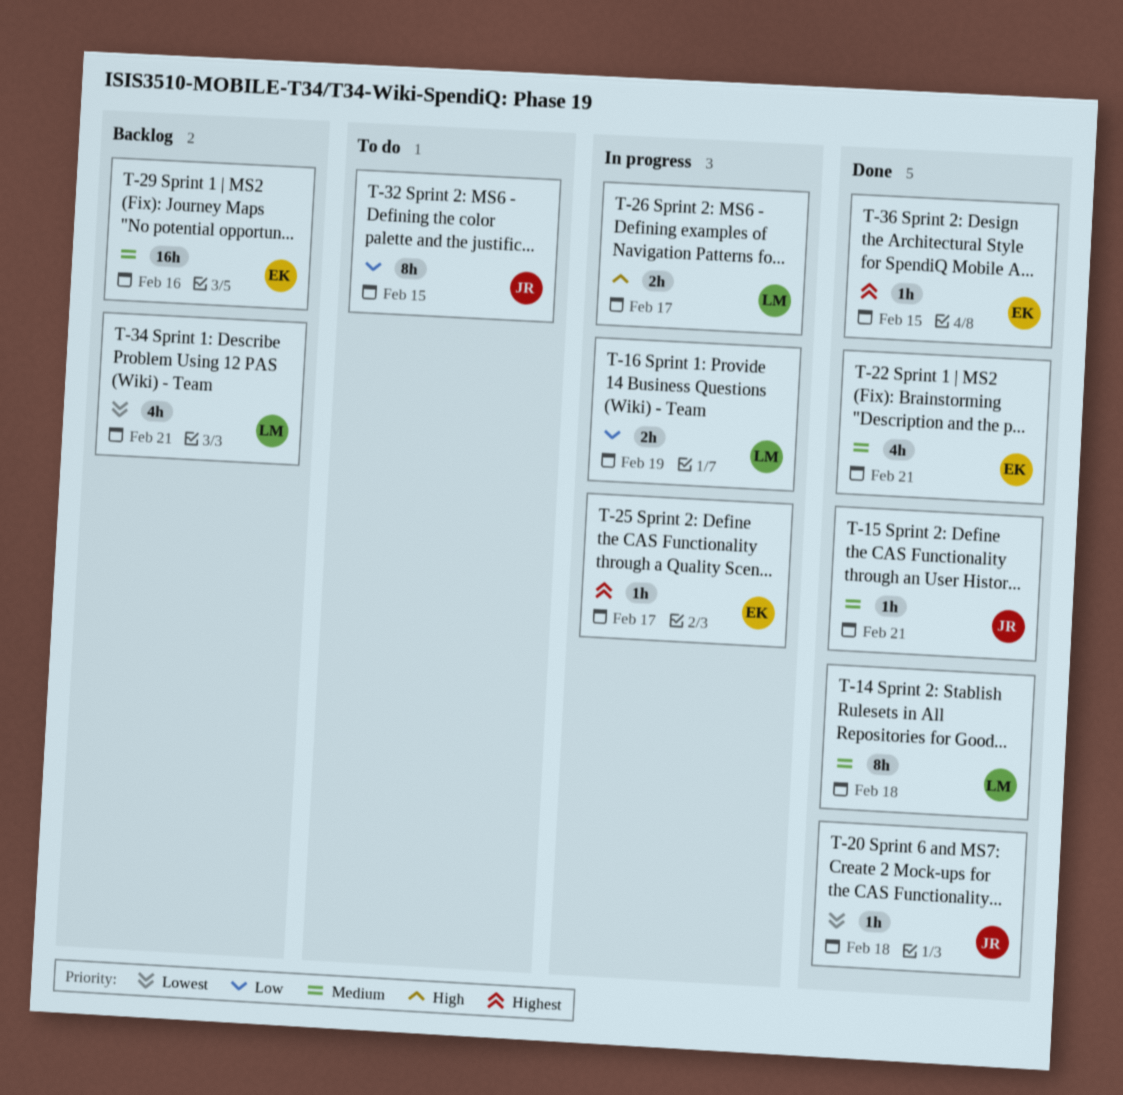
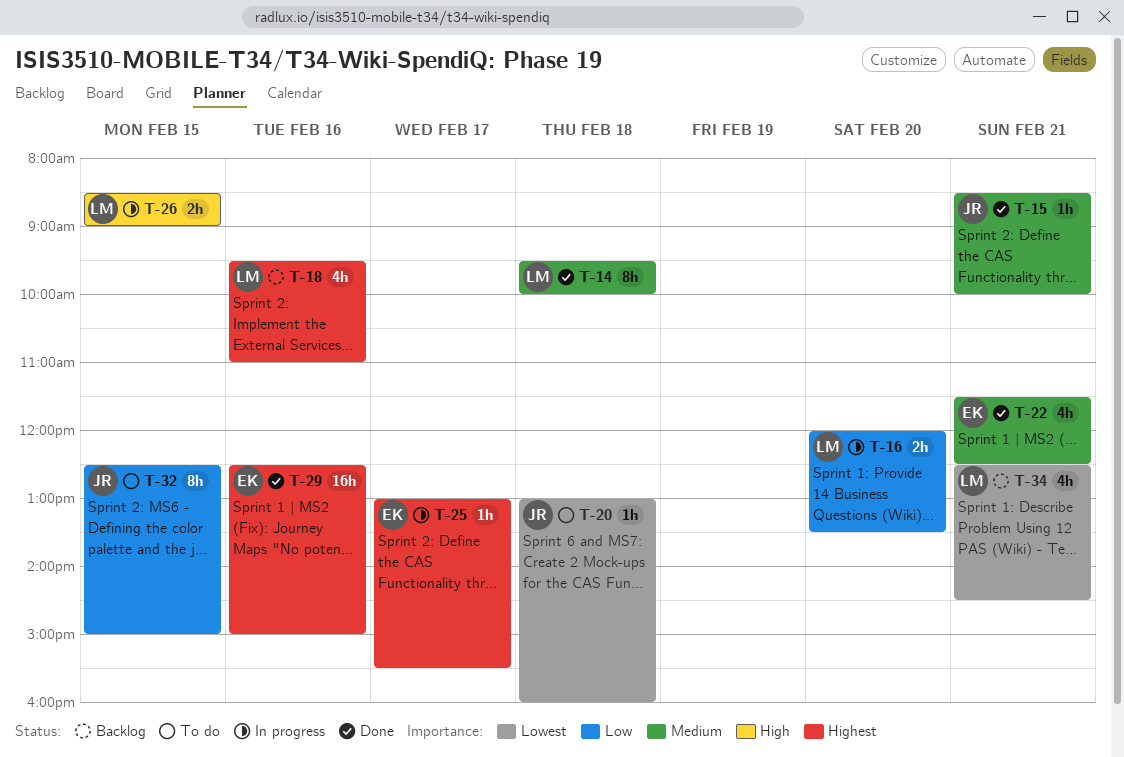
T-16, day: Feb 19 -> Feb 20
T-18: none -> present
T-20, status: Done -> To do
T-26, day: Feb 17 -> Feb 15
T-29, status: Backlog -> Done
T-29, priority: Medium -> Highest
T-36: present -> none

